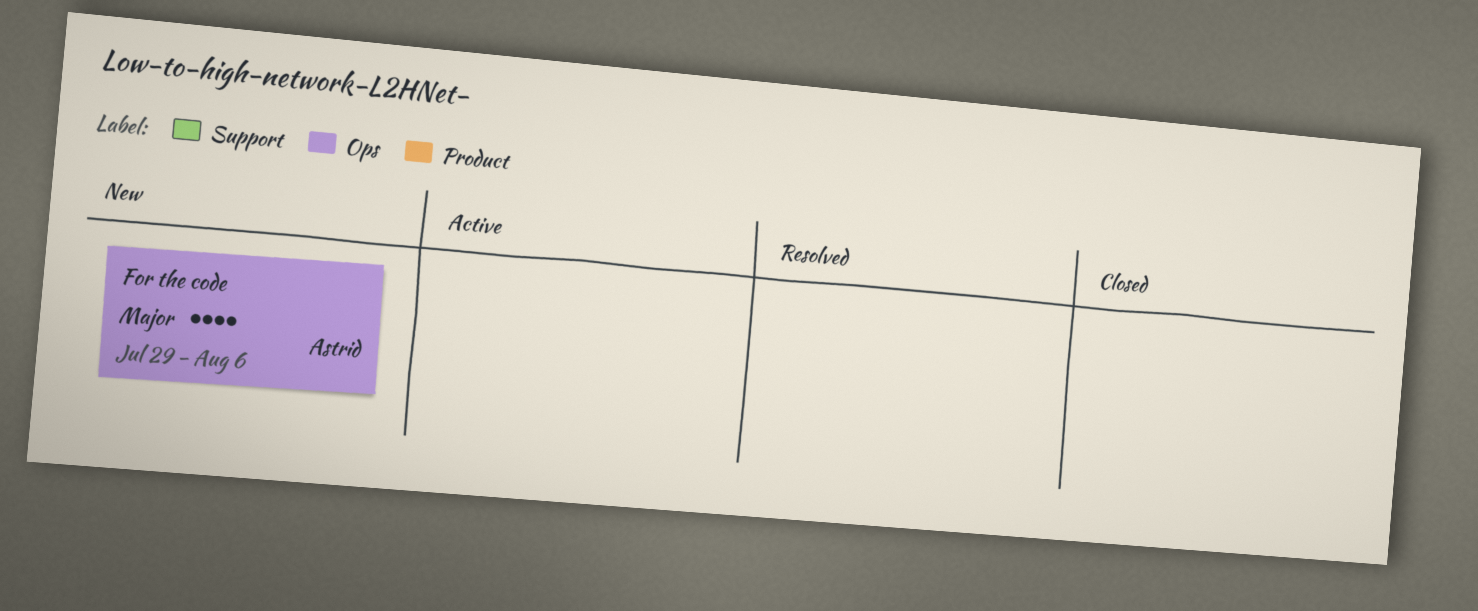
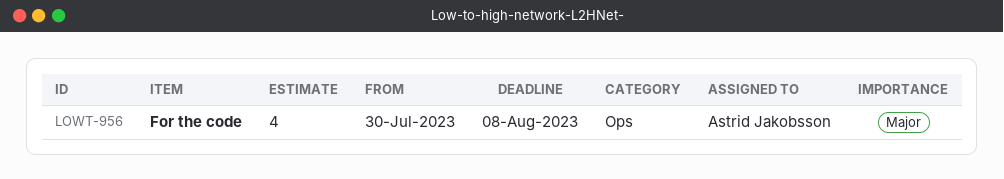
For the code, start: Jul 29 -> Jul 30
For the code, due: Aug 6 -> Aug 8

